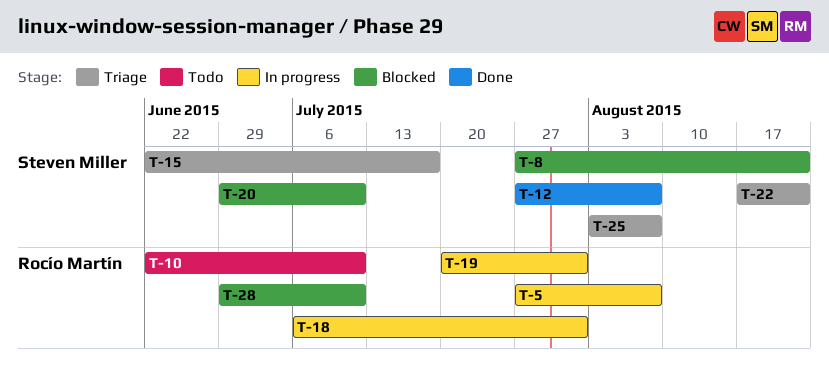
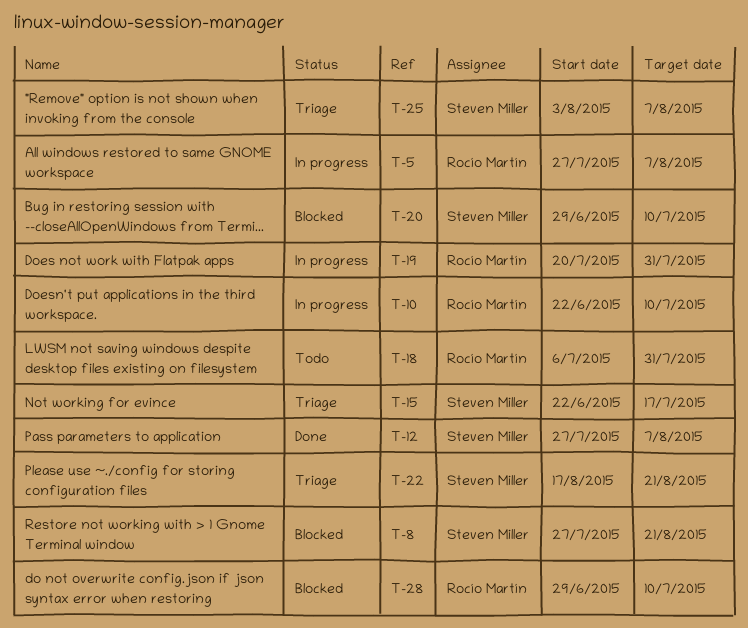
T-10, status: Todo -> In progress
T-18, status: In progress -> Todo

